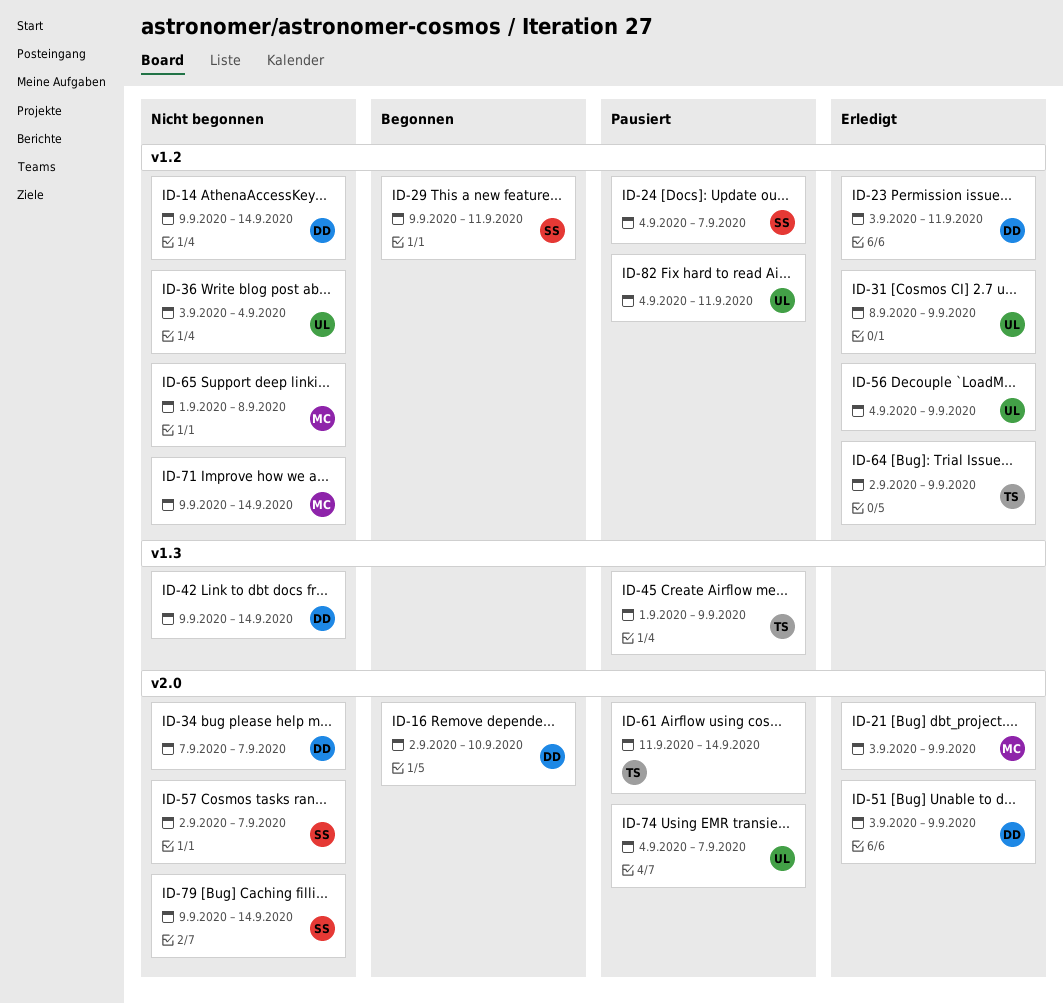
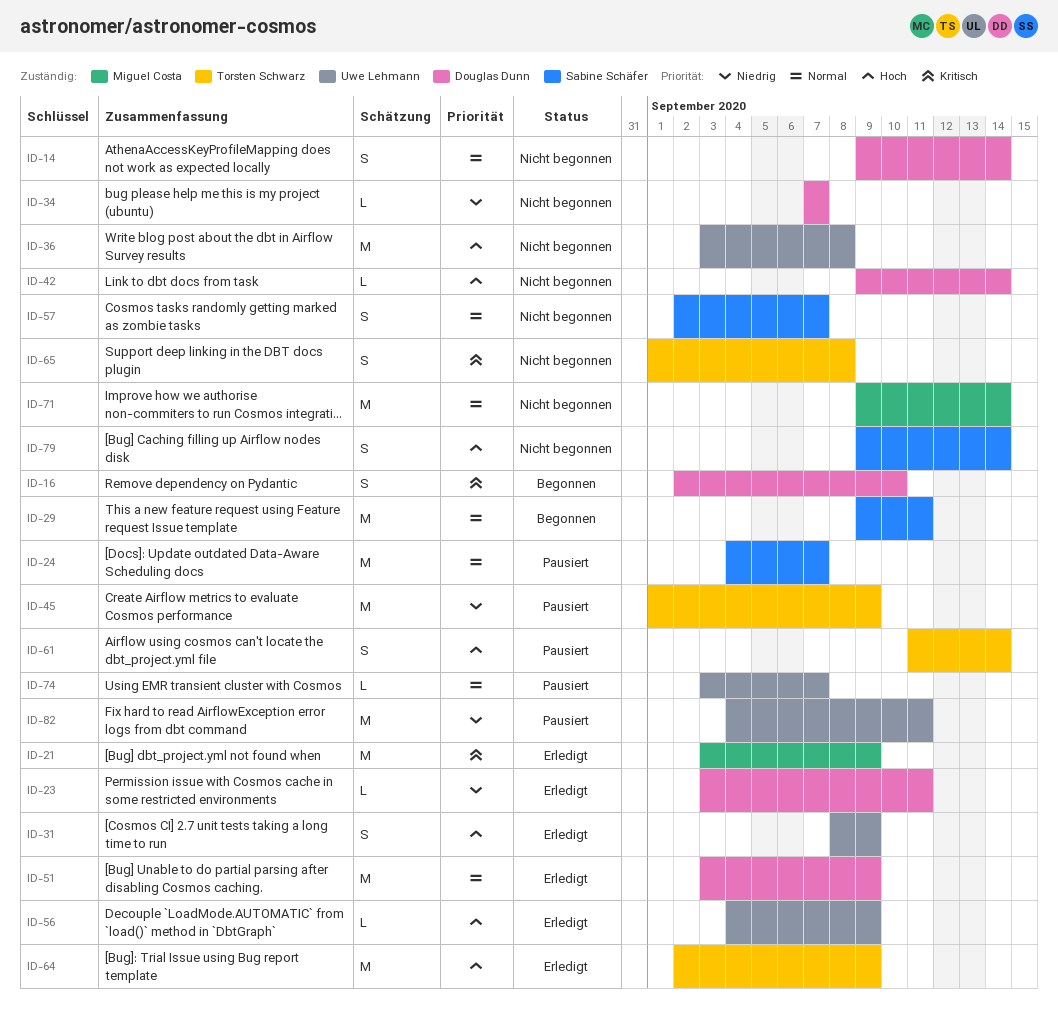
ID-36, due: Sep 4 -> Sep 8
ID-65, owner: Miguel Costa -> Torsten Schwarz
ID-74, start: Sep 4 -> Sep 3

